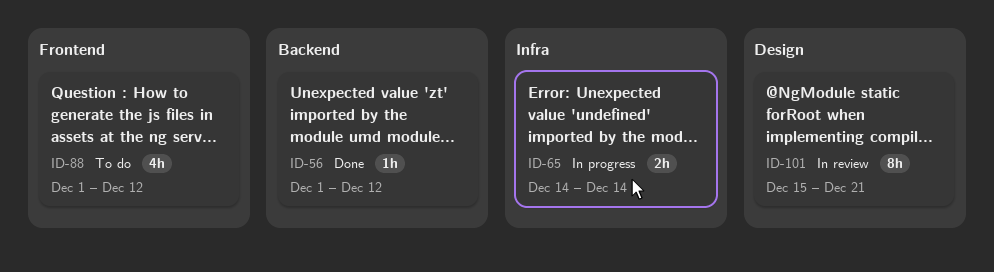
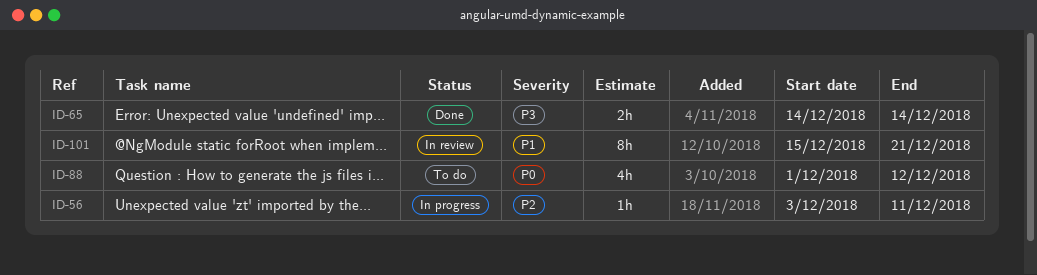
ID-56, status: Done -> In progress
ID-56, start: Dec 1 -> Dec 3
ID-56, due: Dec 12 -> Dec 11
ID-65, status: In progress -> Done

